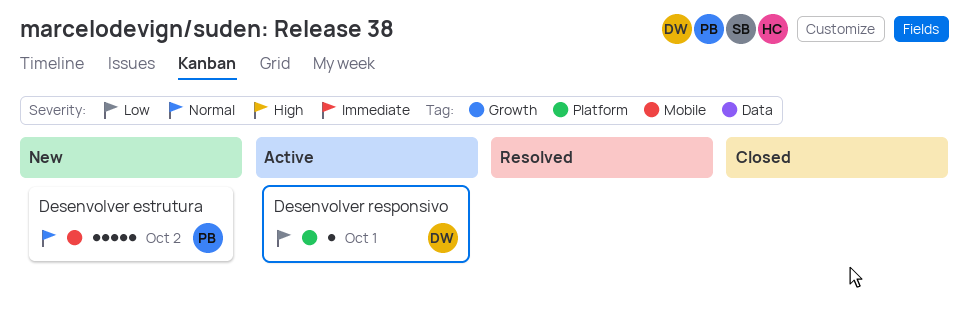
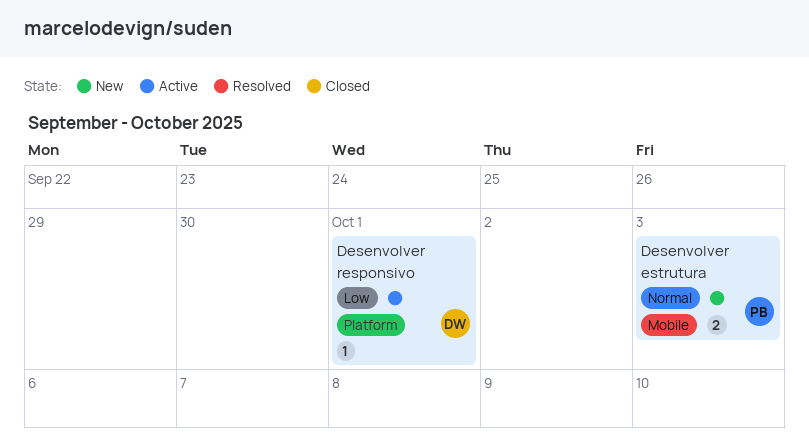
Desenvolver estrutura, estimate: 5 -> 2
Desenvolver estrutura, due: Oct 2 -> Oct 3

